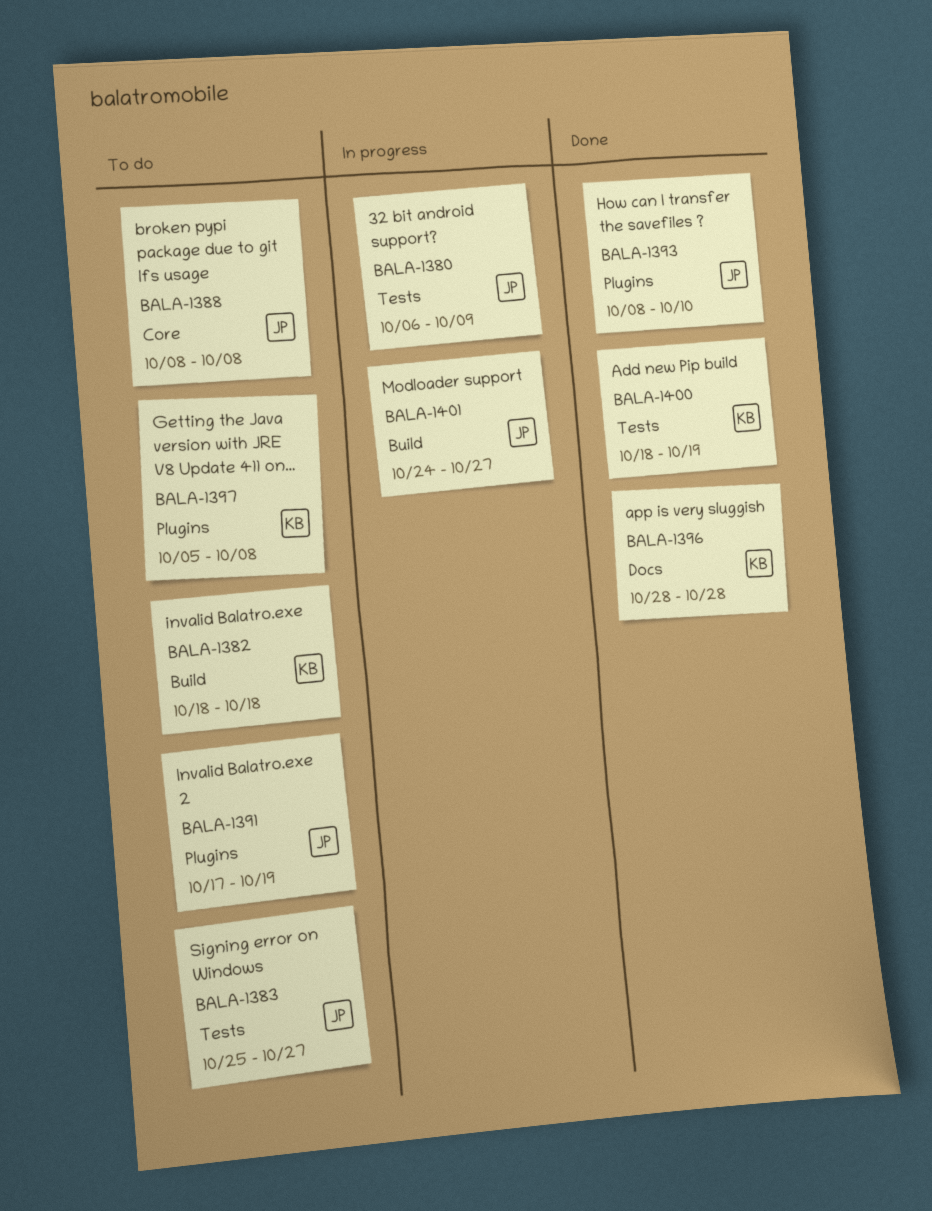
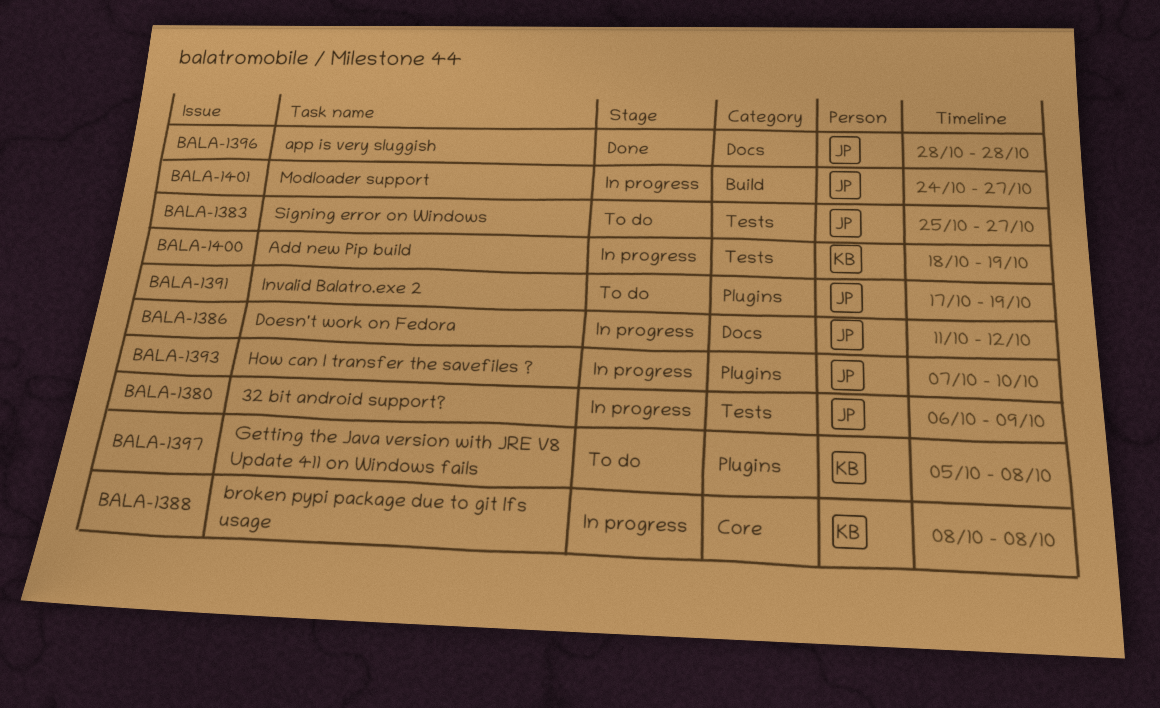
BALA-1382: present -> none
BALA-1386: none -> present
BALA-1388, status: To do -> In progress
BALA-1388, owner: JP -> KB
BALA-1393, status: Done -> In progress
BALA-1393, start: Oct 8 -> Oct 7
BALA-1396, owner: KB -> JP
BALA-1400, status: Done -> In progress

